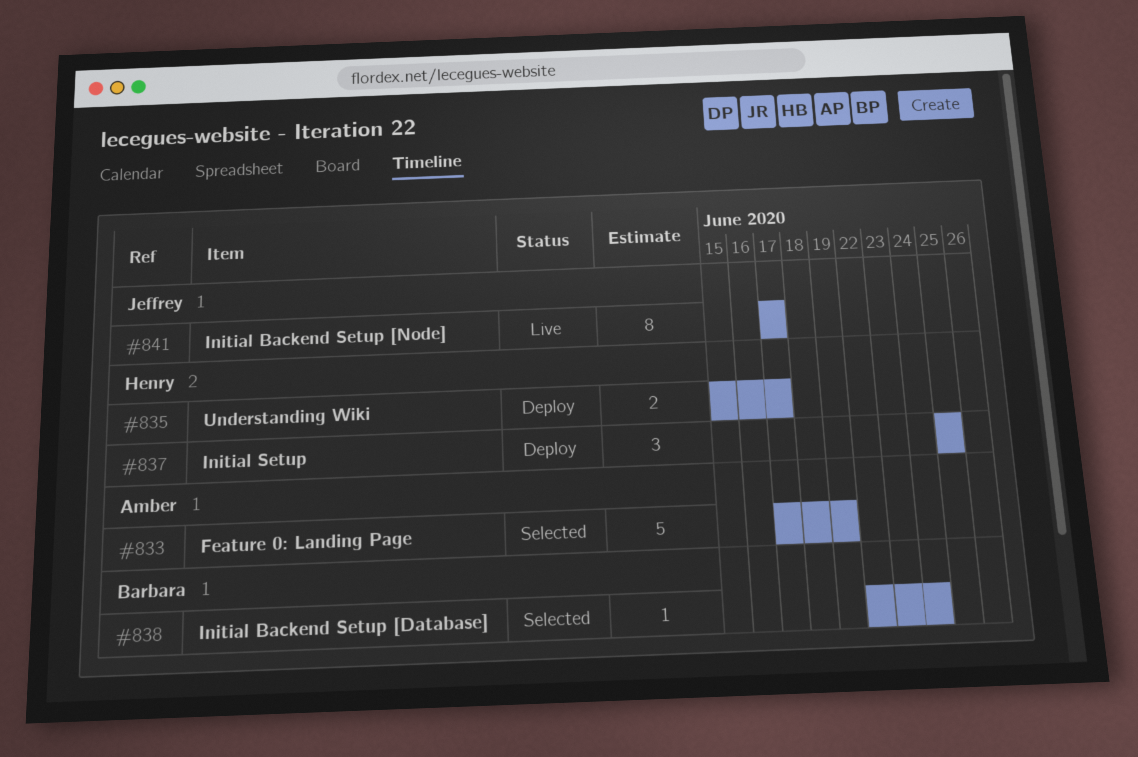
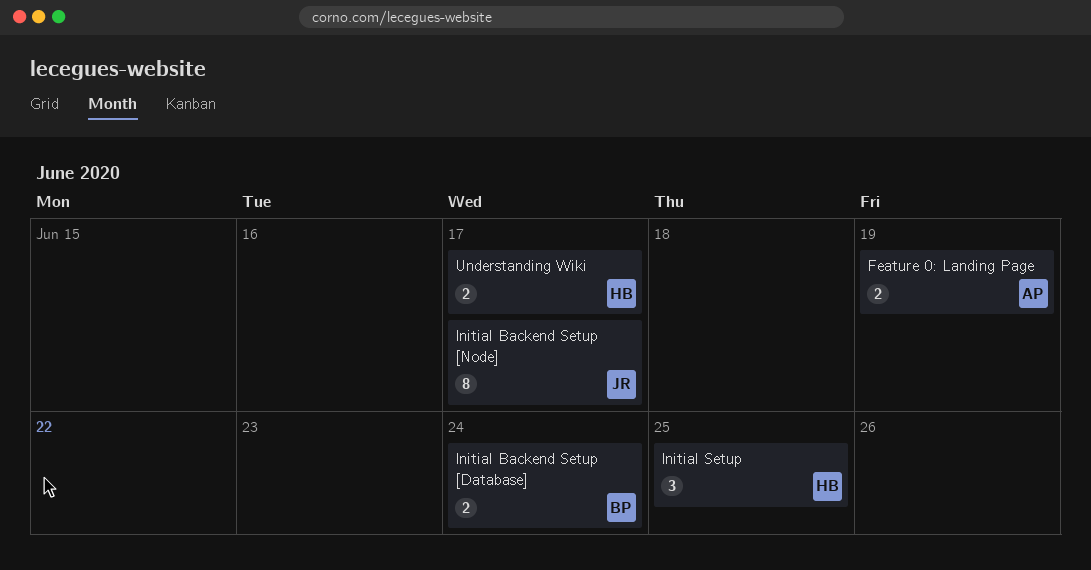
Feature 0: Landing Page, estimate: 5 -> 2
Initial Backend Setup [Database], estimate: 1 -> 2

